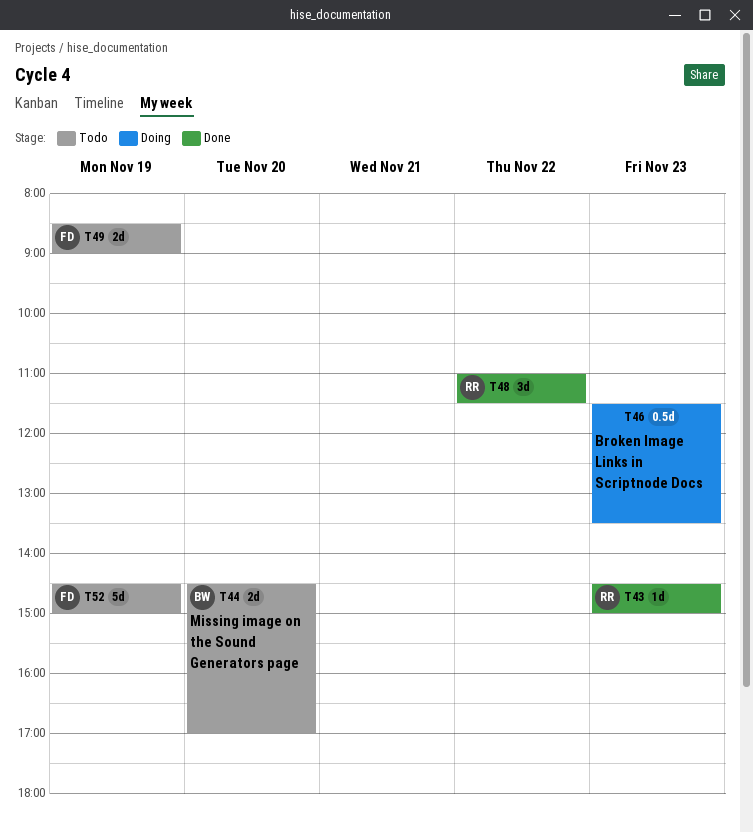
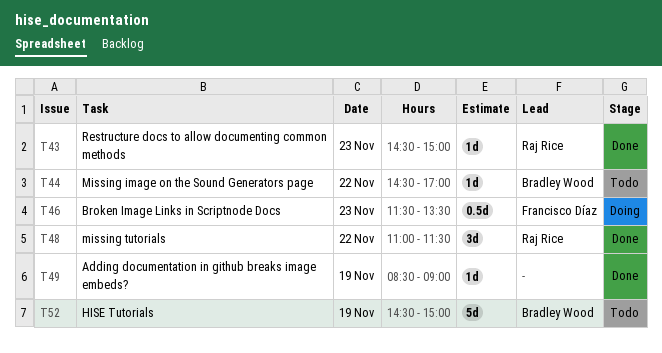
T44, estimate: 2d -> 1d
T44, day: Nov 20 -> Nov 22
T46, owner: none -> Francisco Díaz
T49, status: Todo -> Done
T49, owner: Francisco Díaz -> none
T49, estimate: 2d -> 1d
T52, owner: Francisco Díaz -> Bradley Wood

